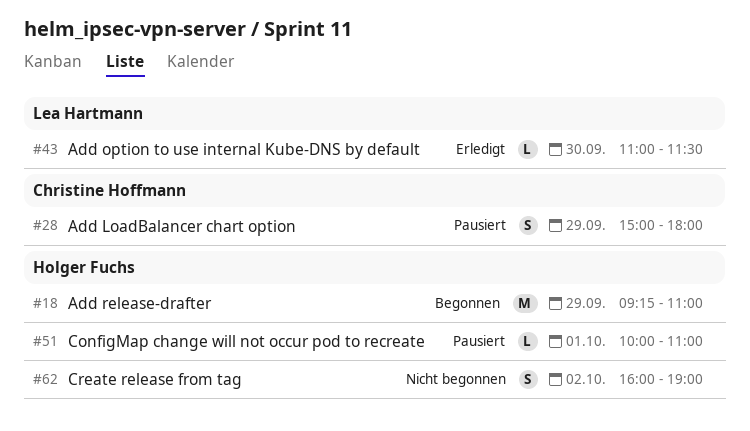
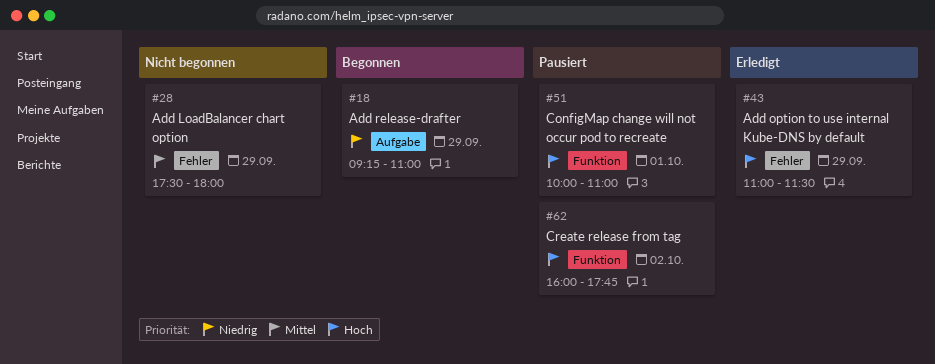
#28, status: Pausiert -> Nicht begonnen
#28, begins: 15:00 -> 17:30
#43, day: Sep 30 -> Sep 29
#62, status: Nicht begonnen -> Pausiert
#62, ends: 19:00 -> 17:45

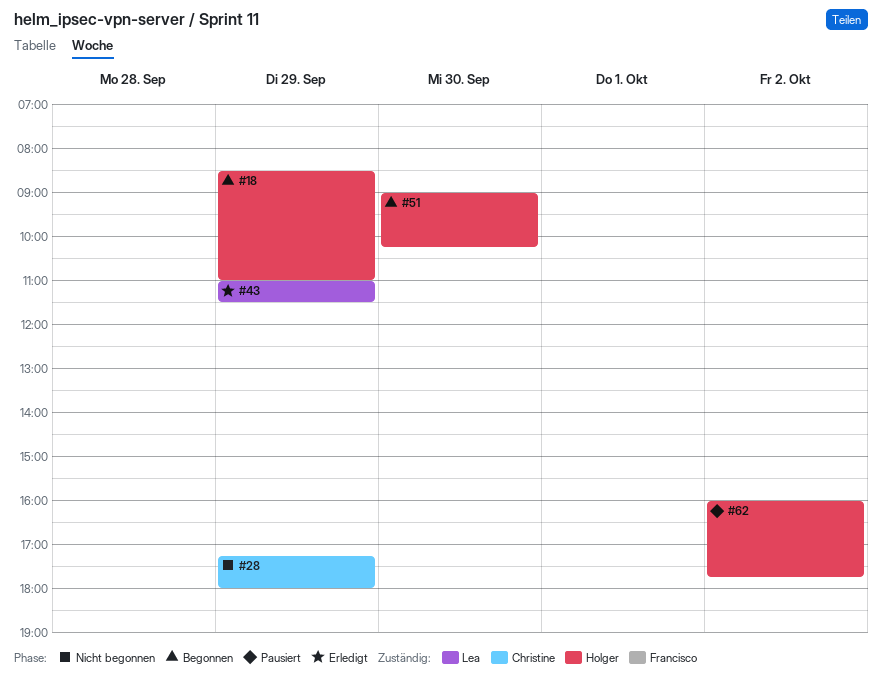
#18, begins: 09:15 -> 08:30
#28, begins: 17:30 -> 17:15
#51, status: Pausiert -> Begonnen
#51, day: Oct 1 -> Sep 30
#51, begins: 10:00 -> 09:00
#51, ends: 11:00 -> 10:15

